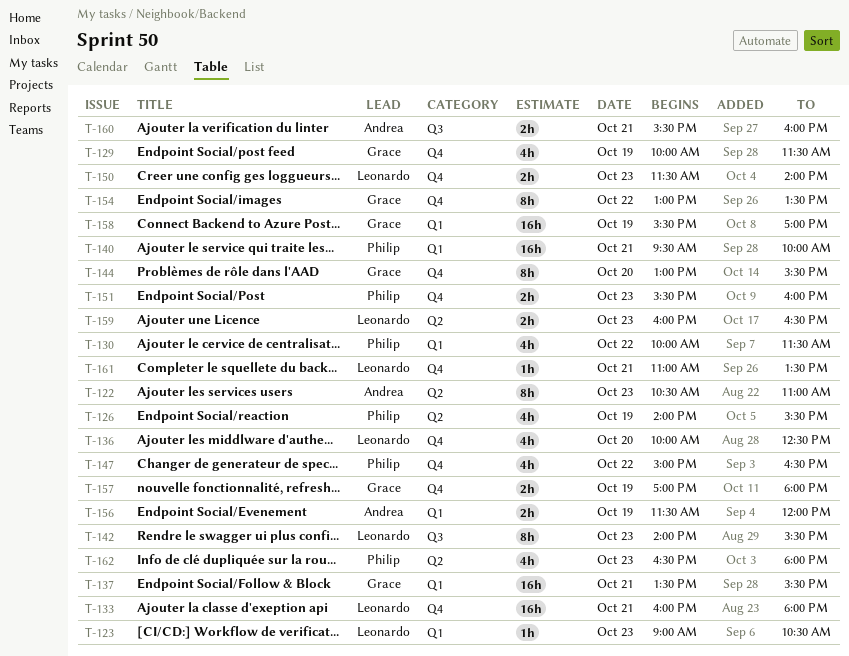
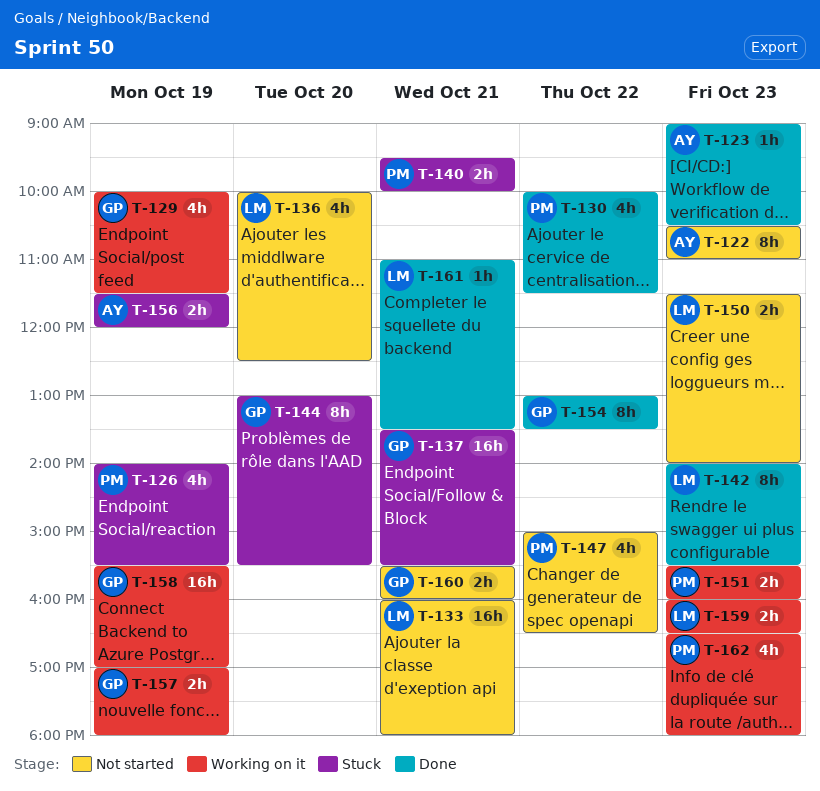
T-123, owner: Leonardo -> Andrea
T-140, estimate: 16h -> 2h
T-160, owner: Andrea -> Grace

